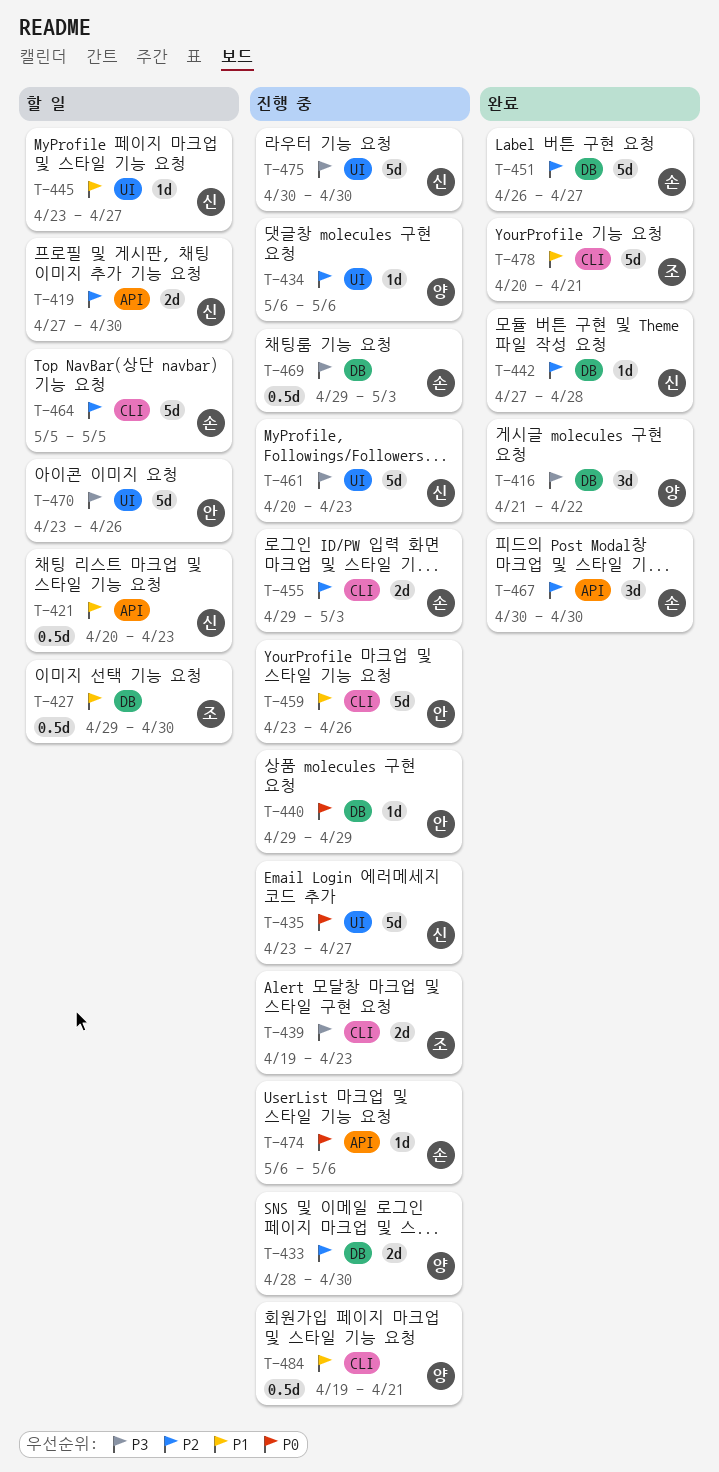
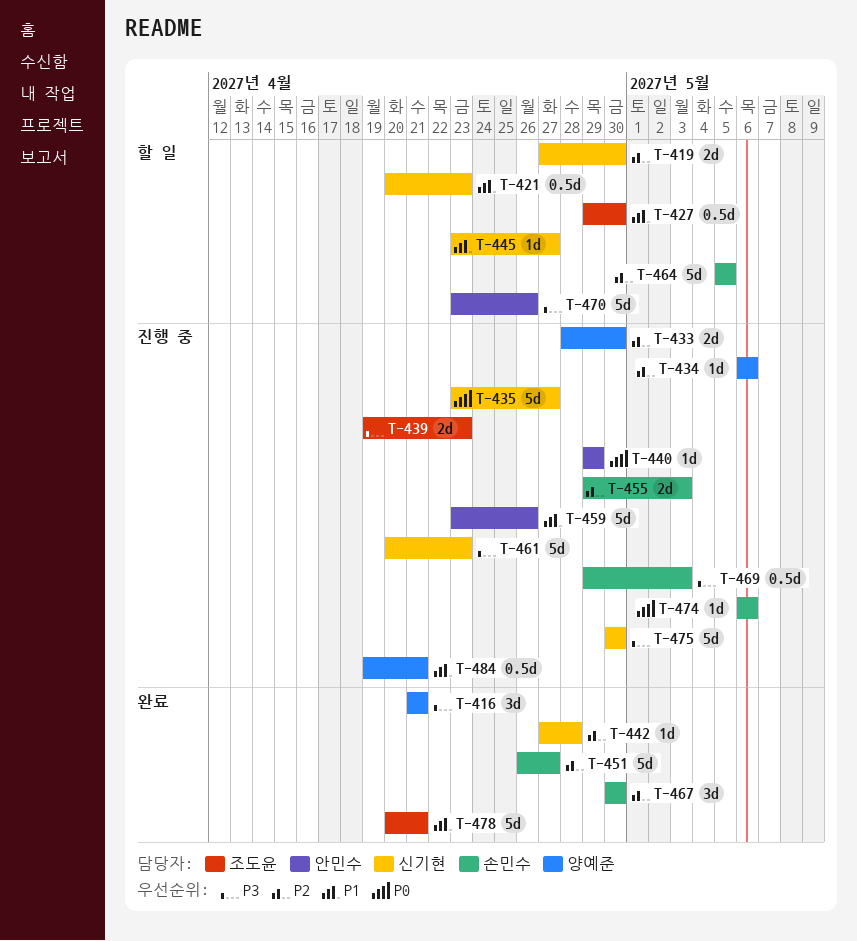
T-416, due: Apr 22 -> Apr 21

